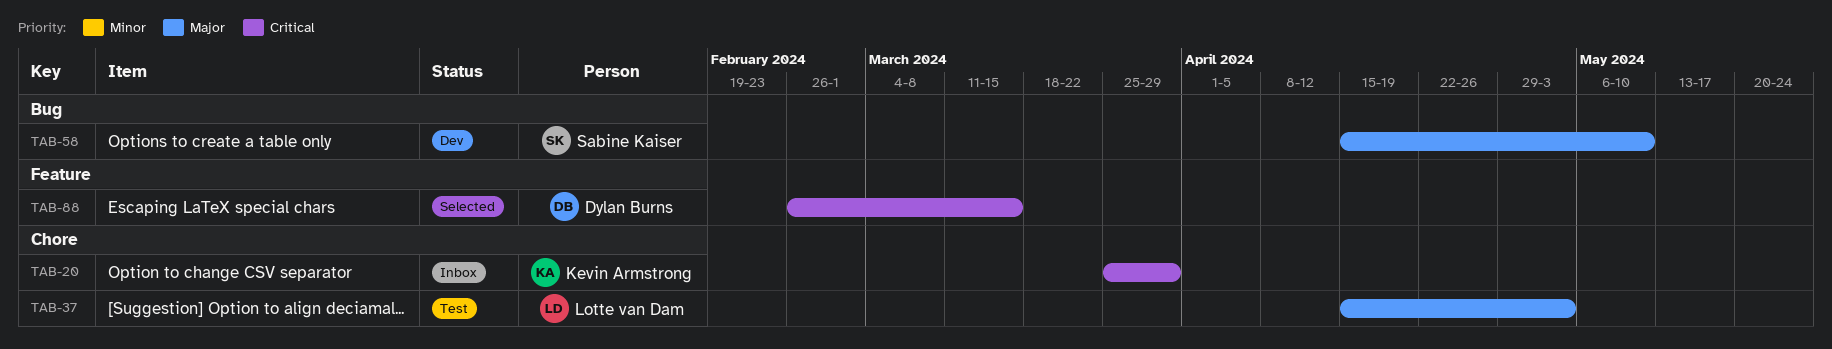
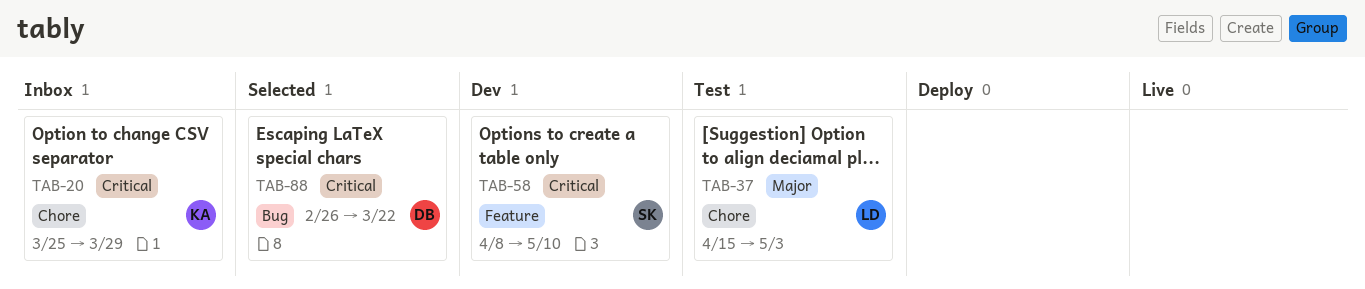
TAB-58, priority: Major -> Critical
TAB-58, label: Bug -> Feature
TAB-58, start: Apr 15 -> Apr 8
TAB-88, label: Feature -> Bug
TAB-88, due: Mar 15 -> Mar 22

